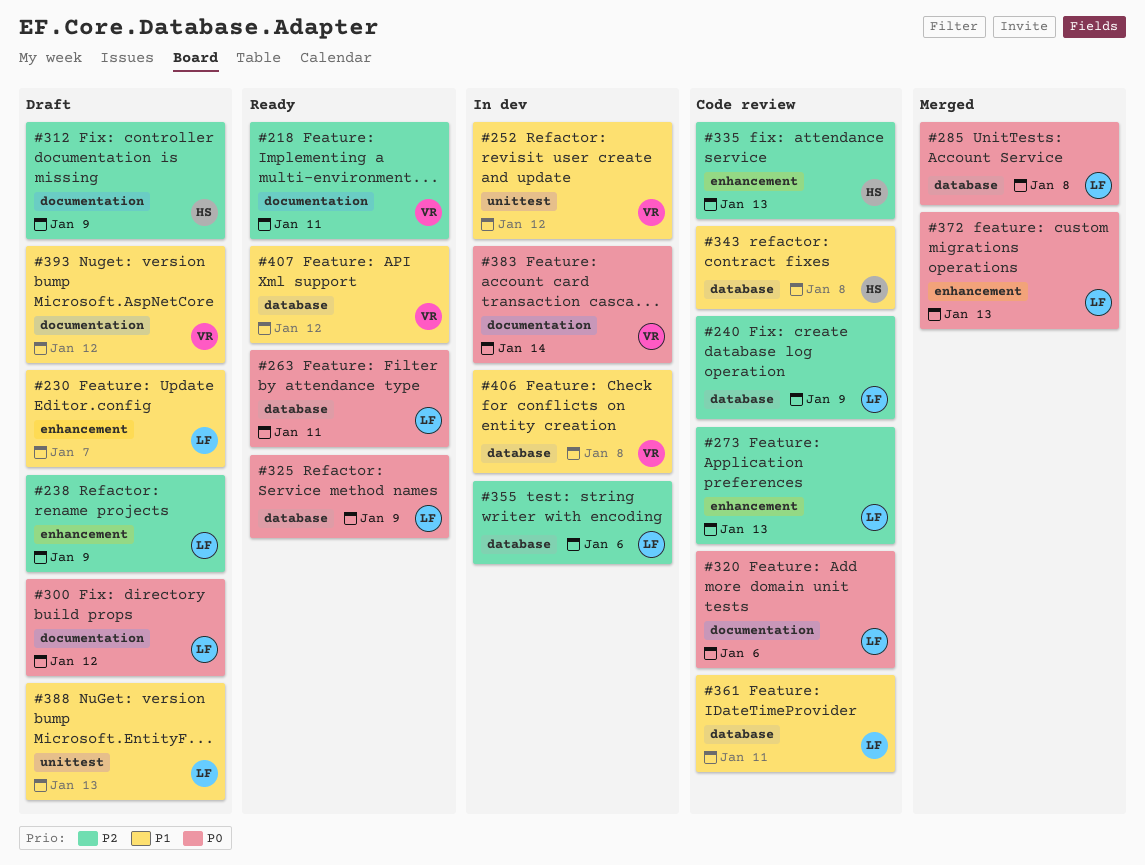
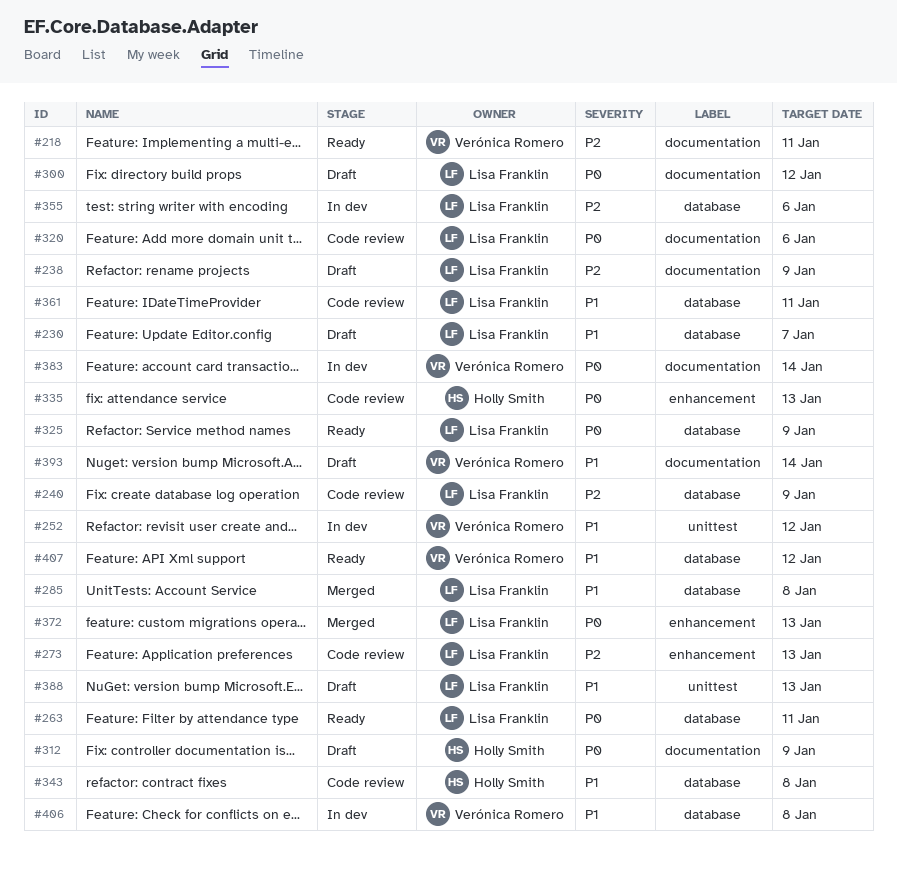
#230, label: enhancement -> database
#238, label: enhancement -> documentation
#285, priority: P0 -> P1
#312, priority: P2 -> P0
#335, priority: P2 -> P0
#393, due: Jan 12 -> Jan 14

